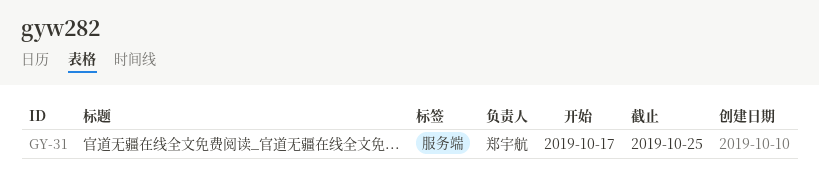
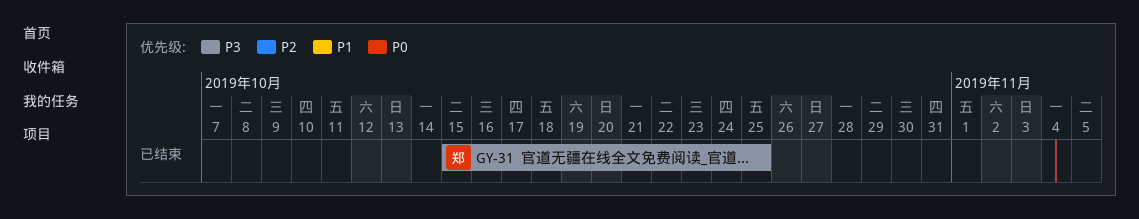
GY-31, start: Oct 17 -> Oct 15

